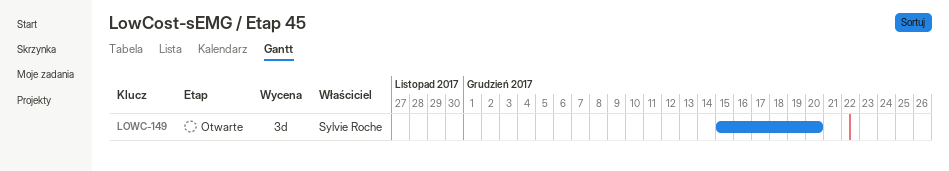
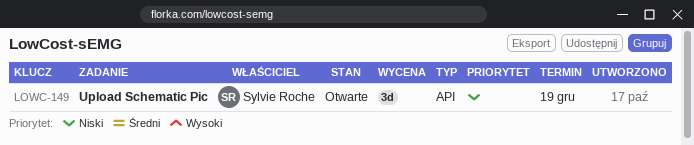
LOWC-149, due: Dec 20 -> Dec 19

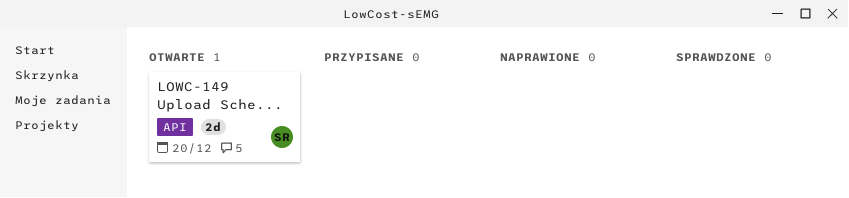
LOWC-149, estimate: 3d -> 2d
LOWC-149, due: Dec 19 -> Dec 20

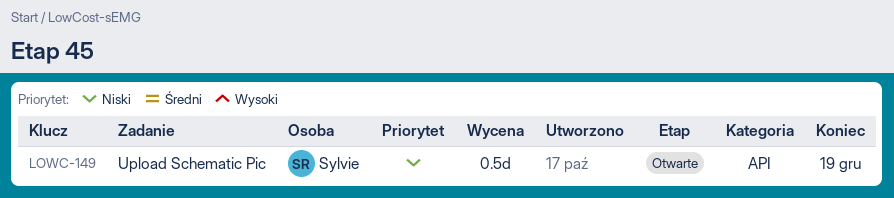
LOWC-149, estimate: 2d -> 0.5d
LOWC-149, due: Dec 20 -> Dec 19

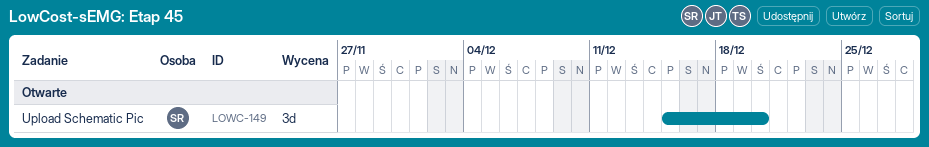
LOWC-149, estimate: 0.5d -> 3d
LOWC-149, due: Dec 19 -> Dec 20

